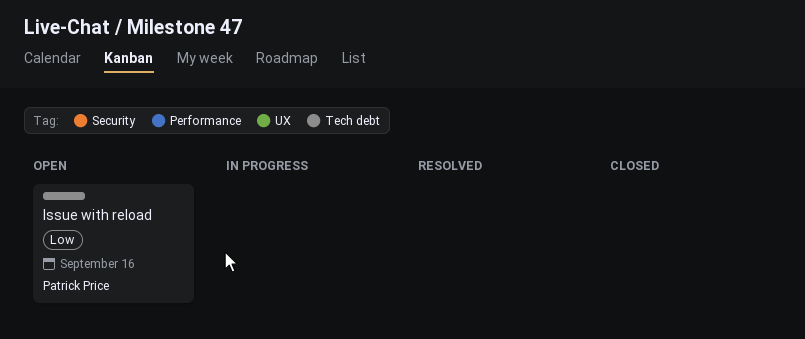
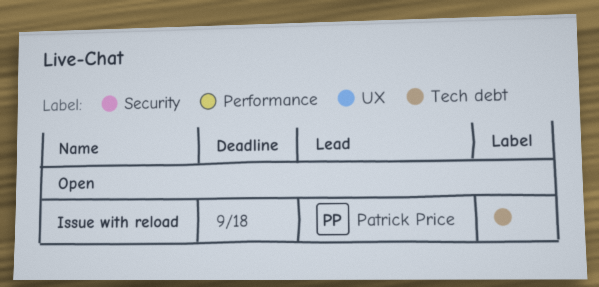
Issue with reload, due: Sep 16 -> Sep 18

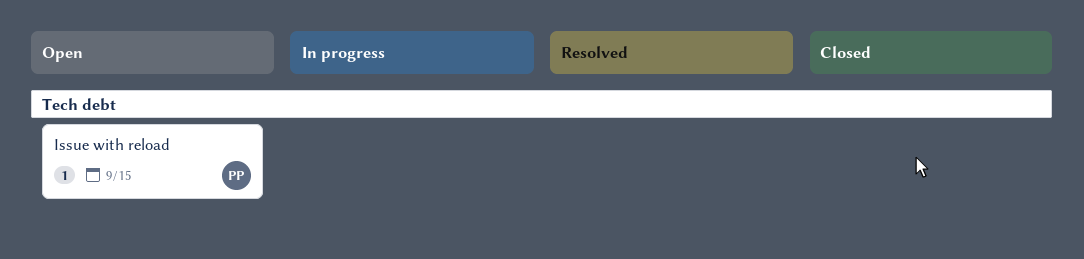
Issue with reload, due: Sep 18 -> Sep 15

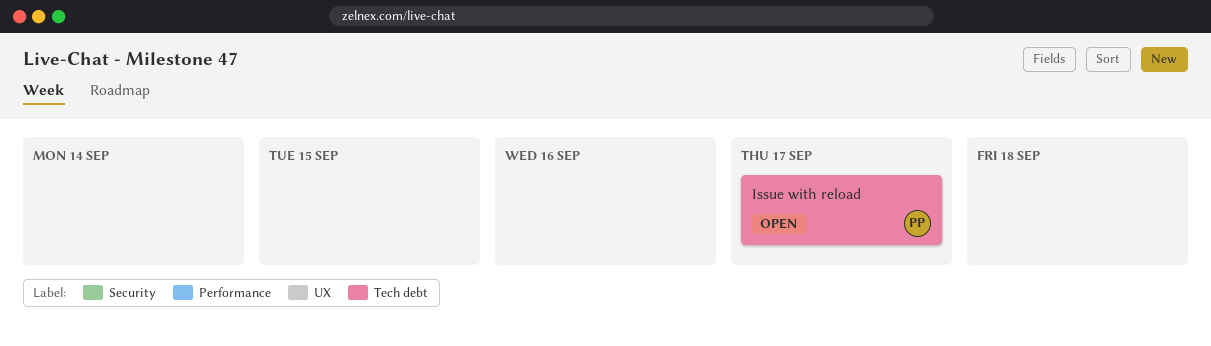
Issue with reload, due: Sep 15 -> Sep 17

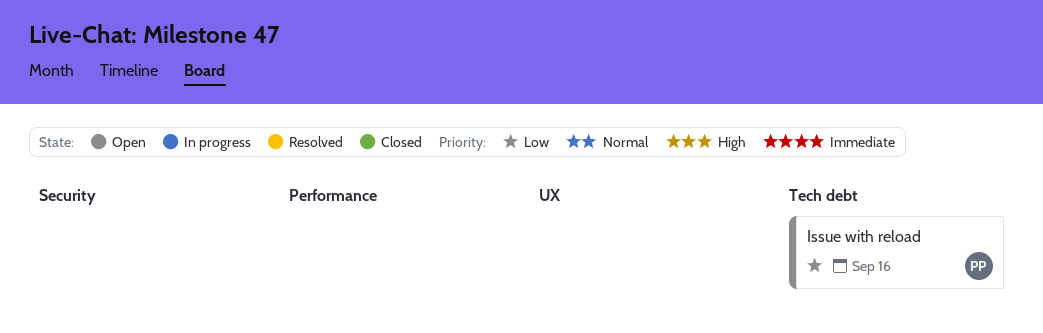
Issue with reload, due: Sep 17 -> Sep 16

